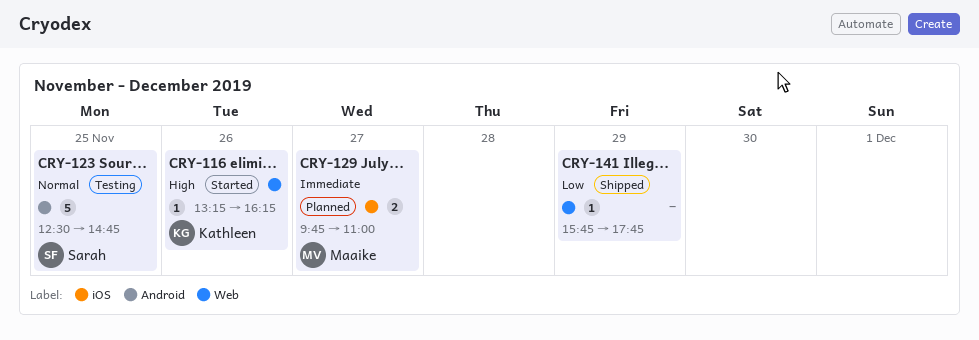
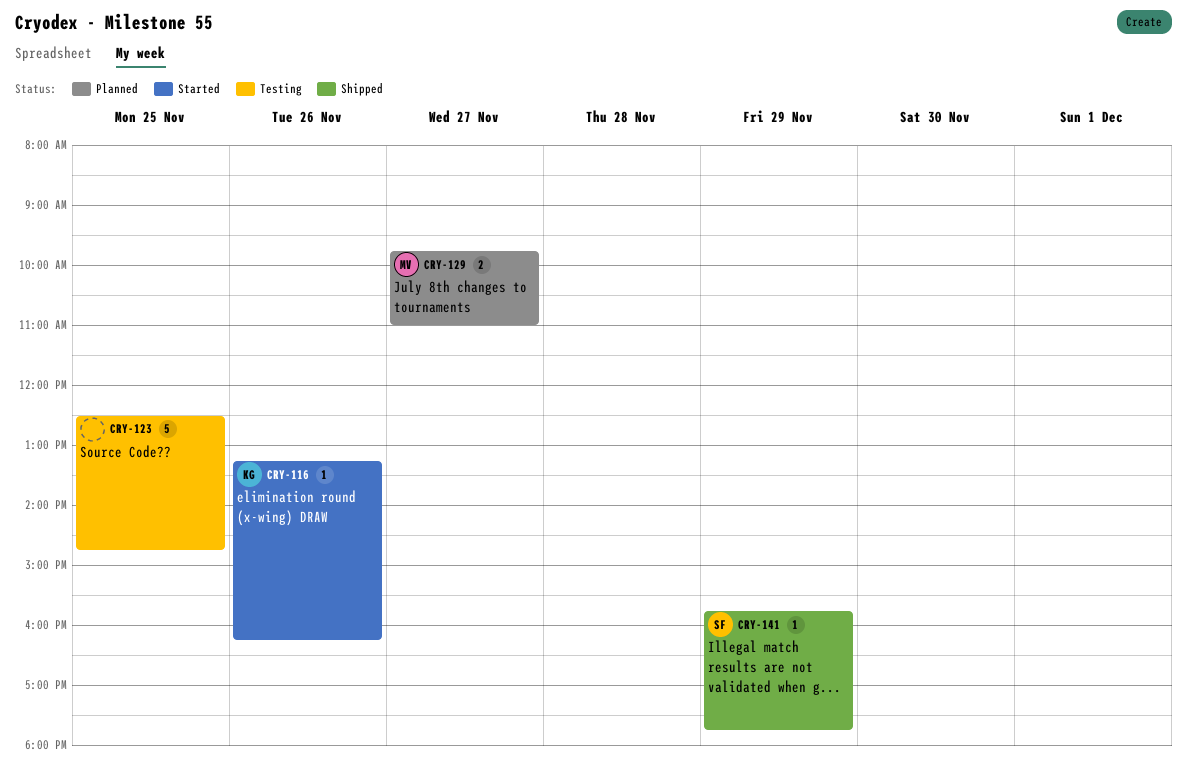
CRY-123, owner: Sarah -> none
CRY-141, owner: none -> Sarah

